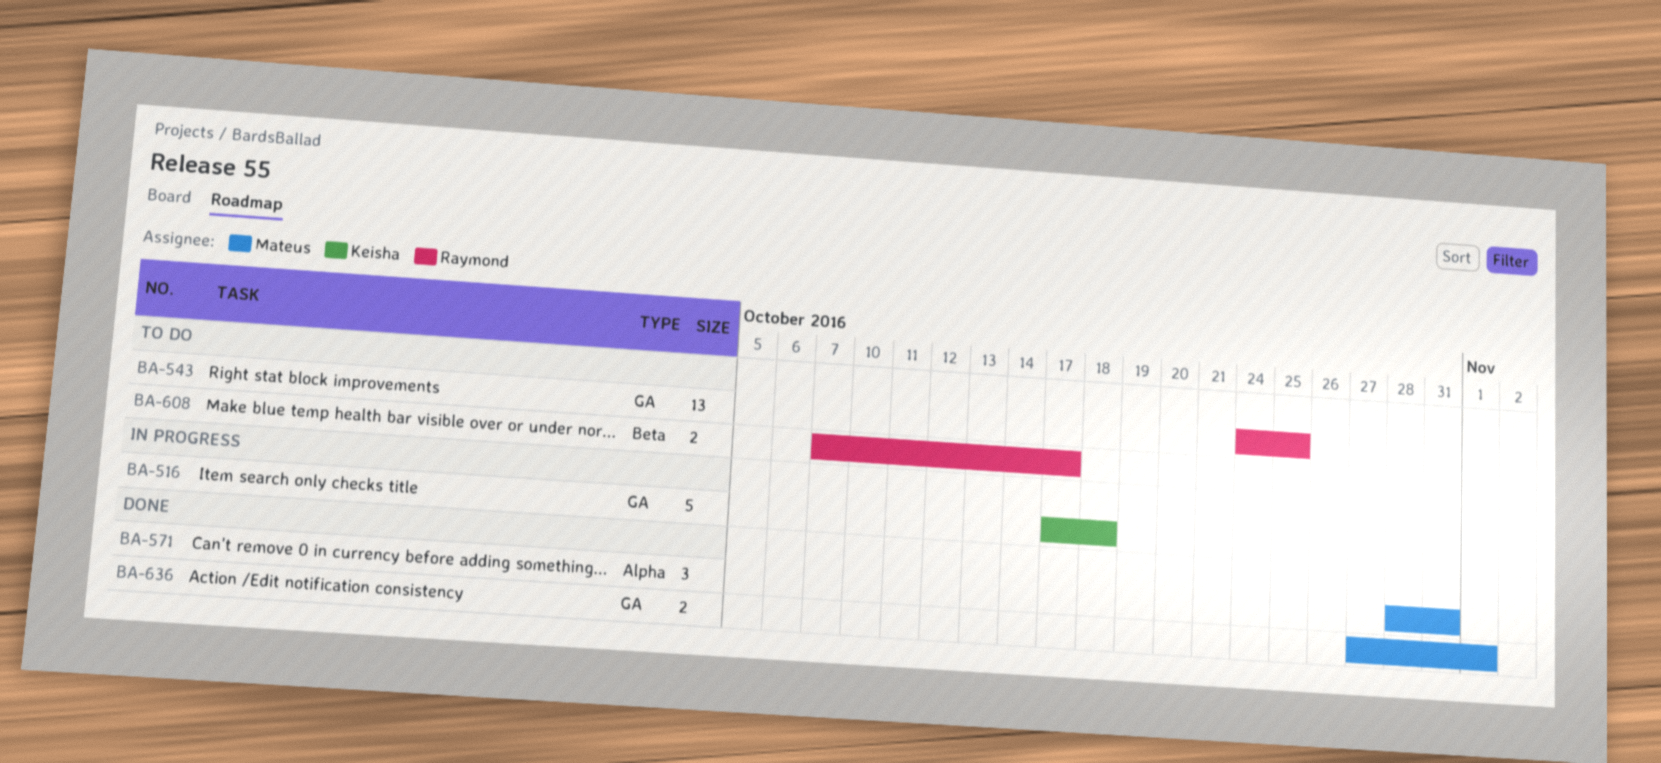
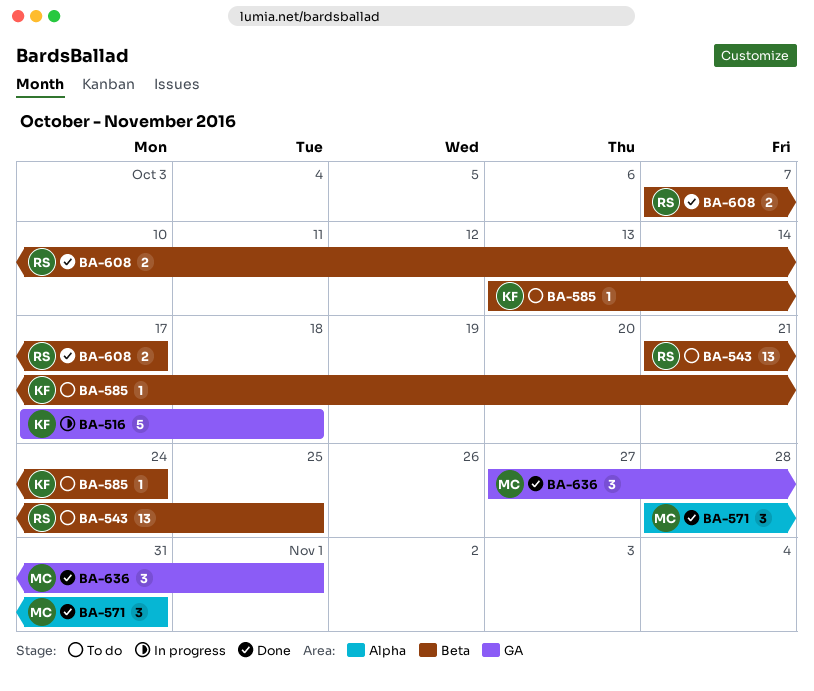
BA-543, label: GA -> Beta
BA-543, start: Oct 24 -> Oct 21
BA-585: none -> present
BA-608, status: To do -> Done
BA-636, estimate: 2 -> 3

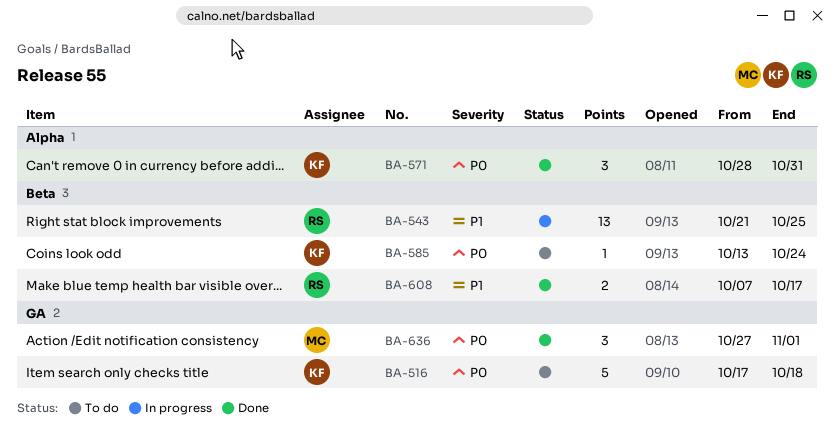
BA-516, status: In progress -> To do
BA-543, status: To do -> In progress
BA-571, owner: MC -> KF

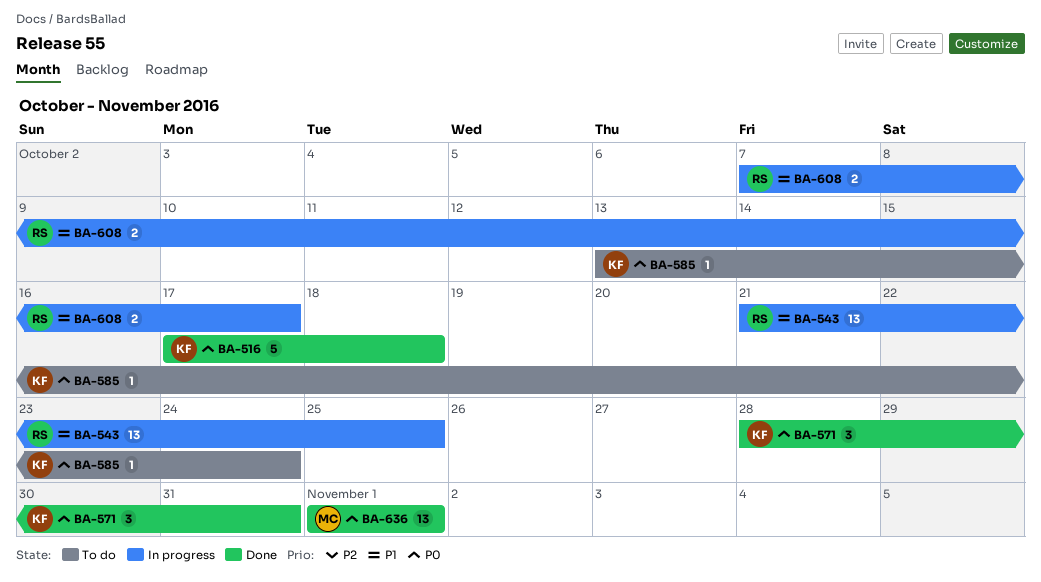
BA-516, status: To do -> Done
BA-608, status: Done -> In progress
BA-636, estimate: 3 -> 13
BA-636, start: Oct 27 -> Nov 1

